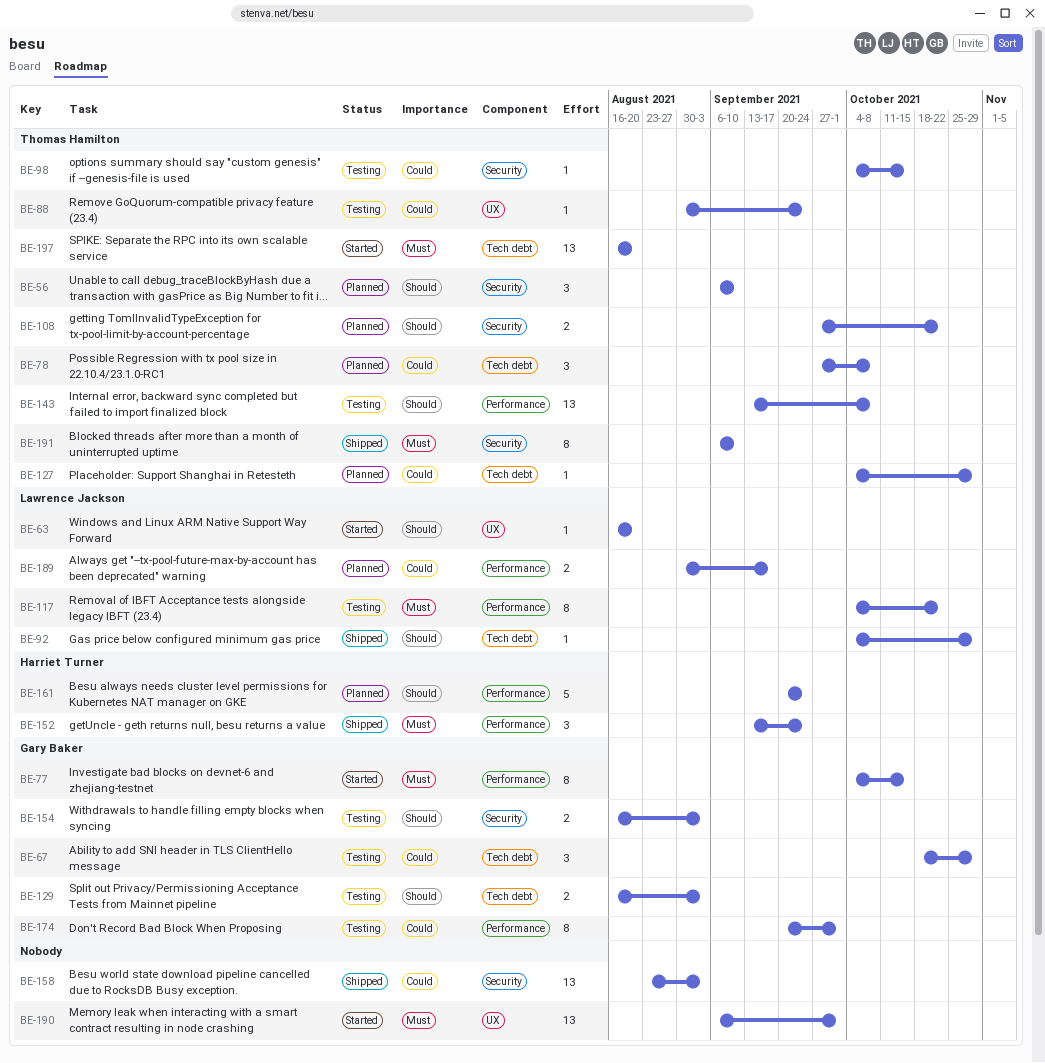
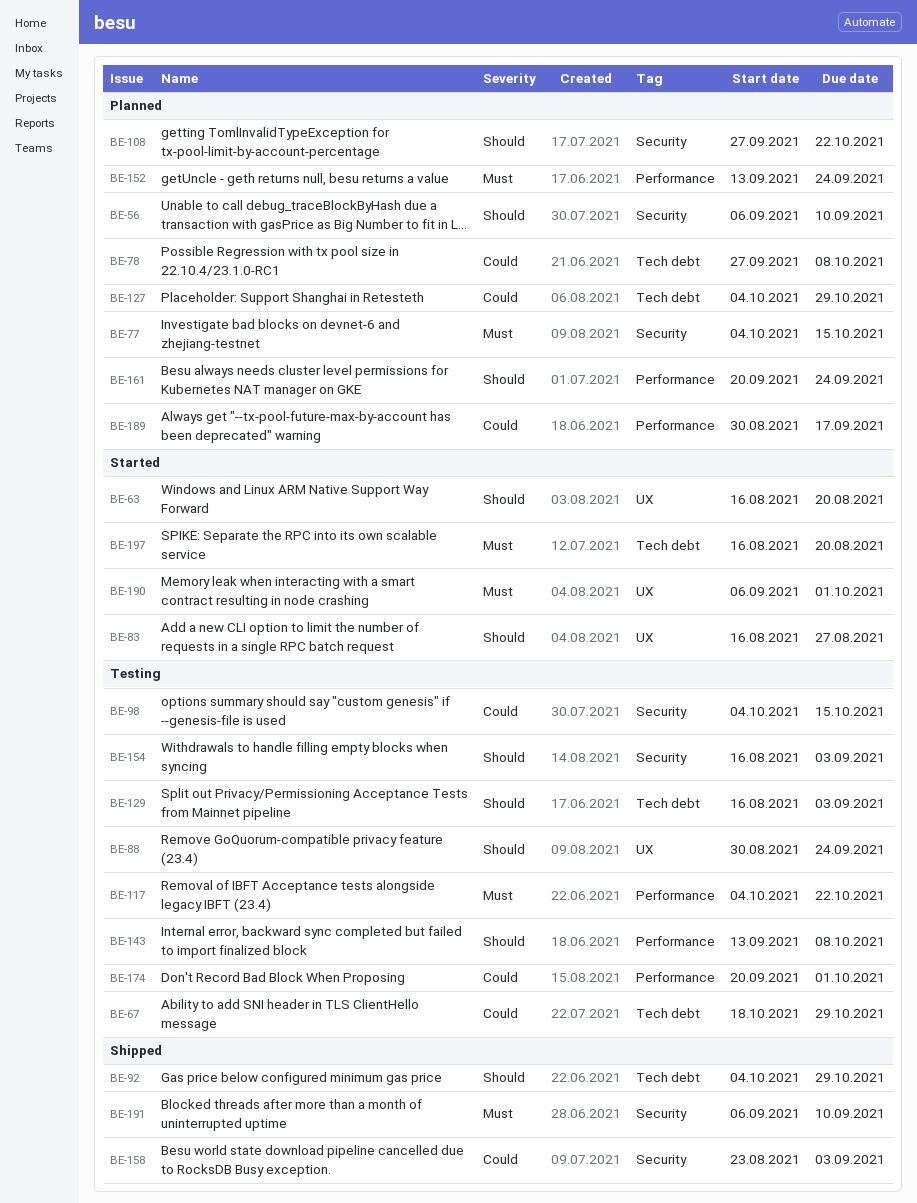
BE-77, status: Started -> Planned
BE-77, label: Performance -> Security
BE-83: none -> present
BE-88, priority: Could -> Should
BE-152, status: Shipped -> Planned

